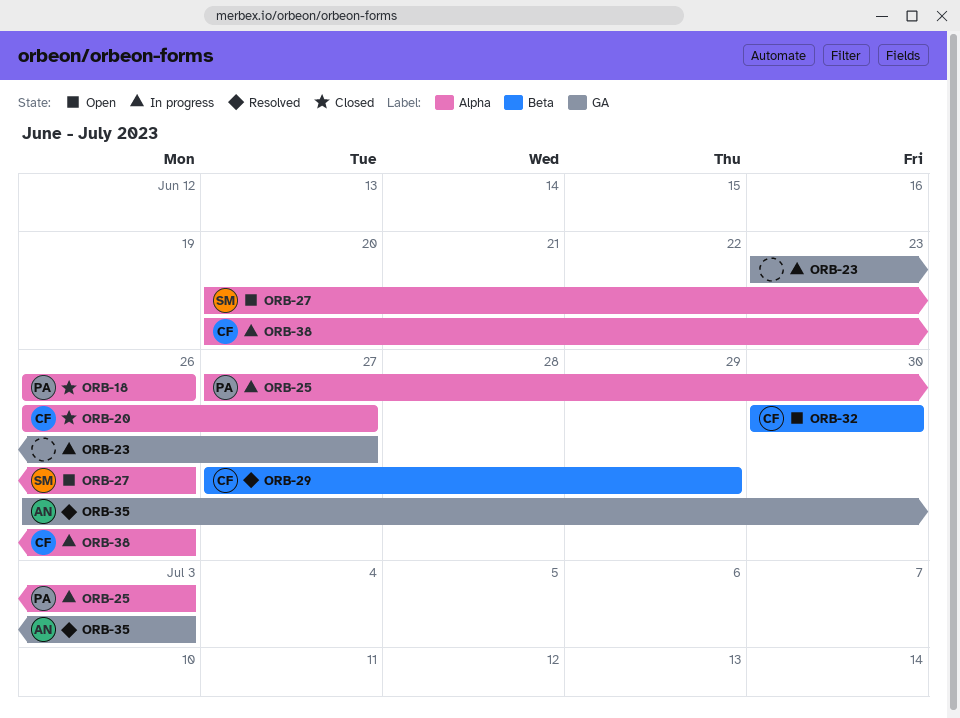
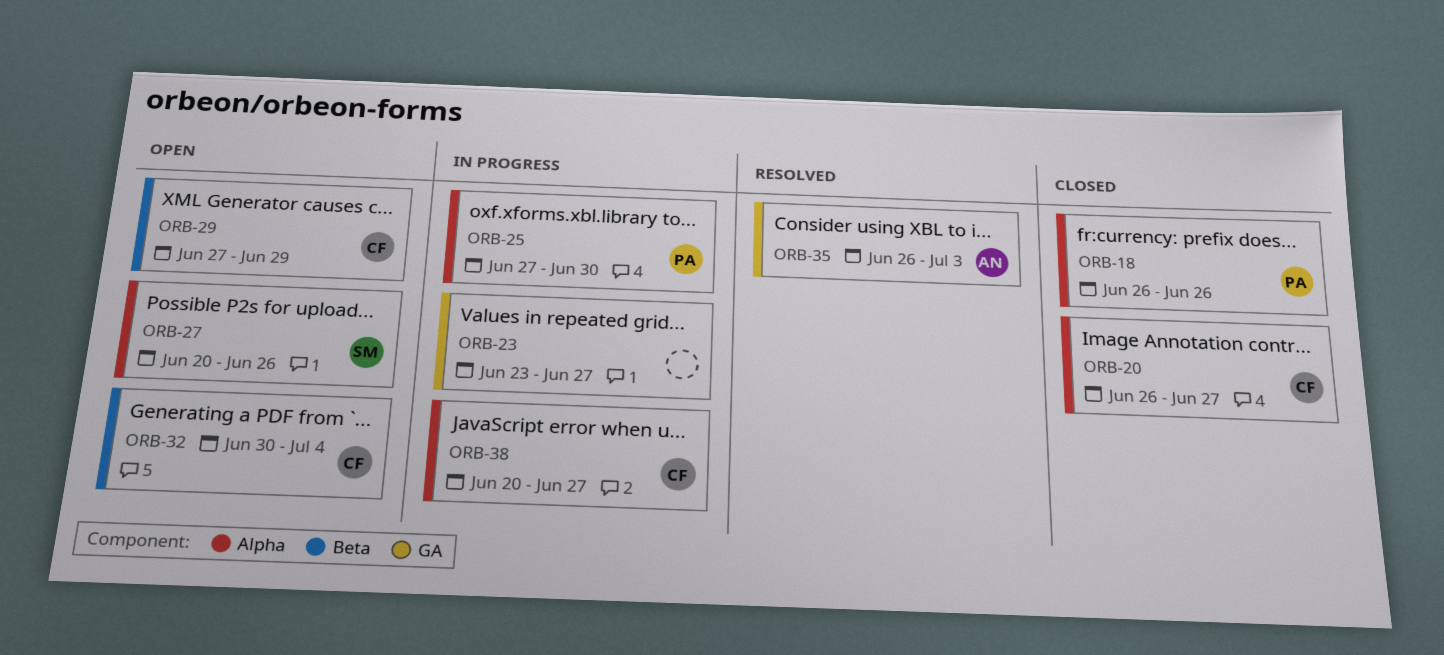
ORB-25, due: Jul 3 -> Jun 30
ORB-29, status: Resolved -> Open
ORB-32, due: Jun 30 -> Jul 4
ORB-38, due: Jun 26 -> Jun 27

